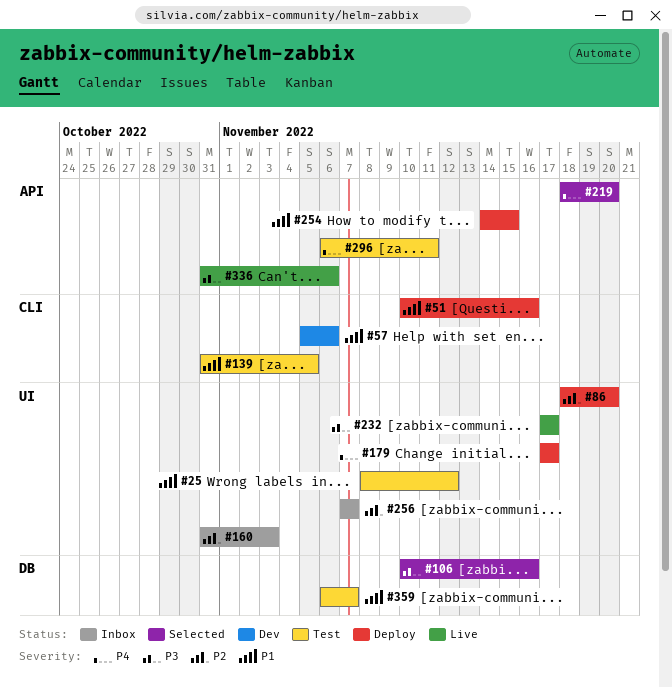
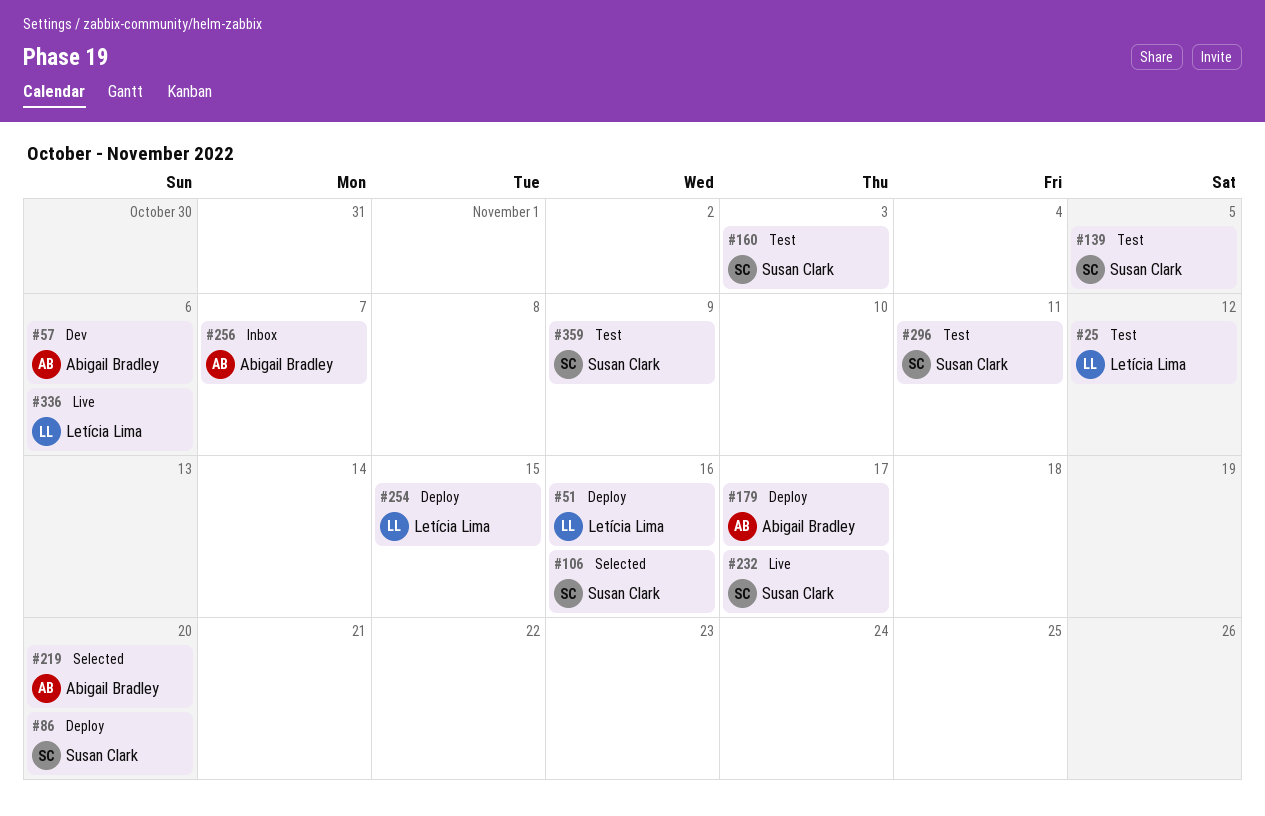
#160, status: Inbox -> Test
#359, due: Nov 7 -> Nov 9

